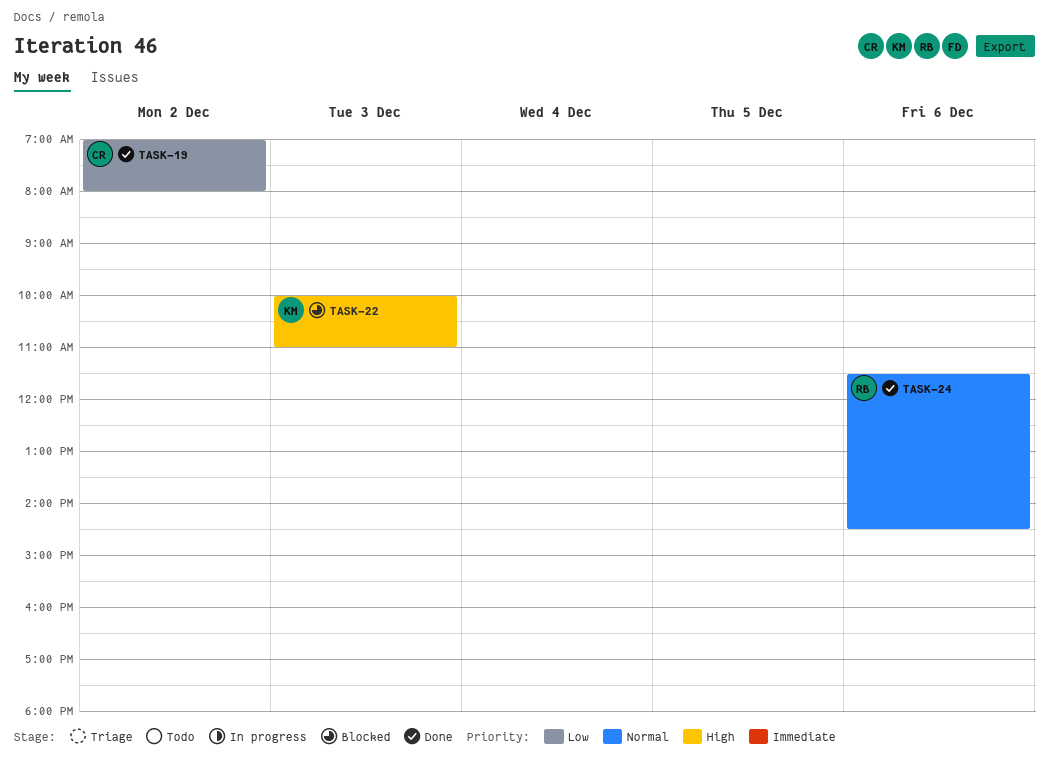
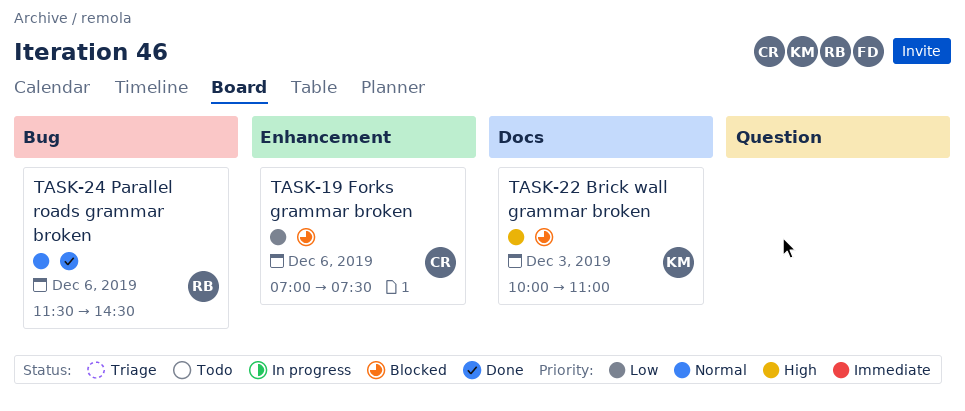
TASK-19, status: Done -> Blocked
TASK-19, day: Dec 2 -> Dec 6
TASK-19, ends: 08:00 -> 07:30

